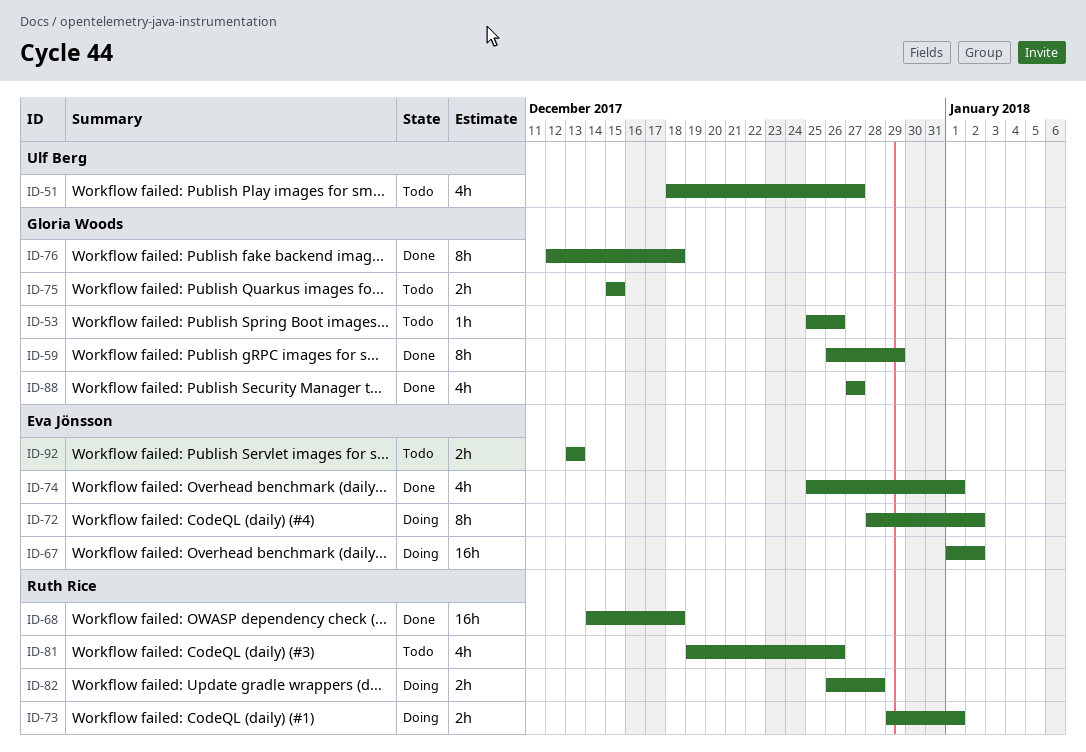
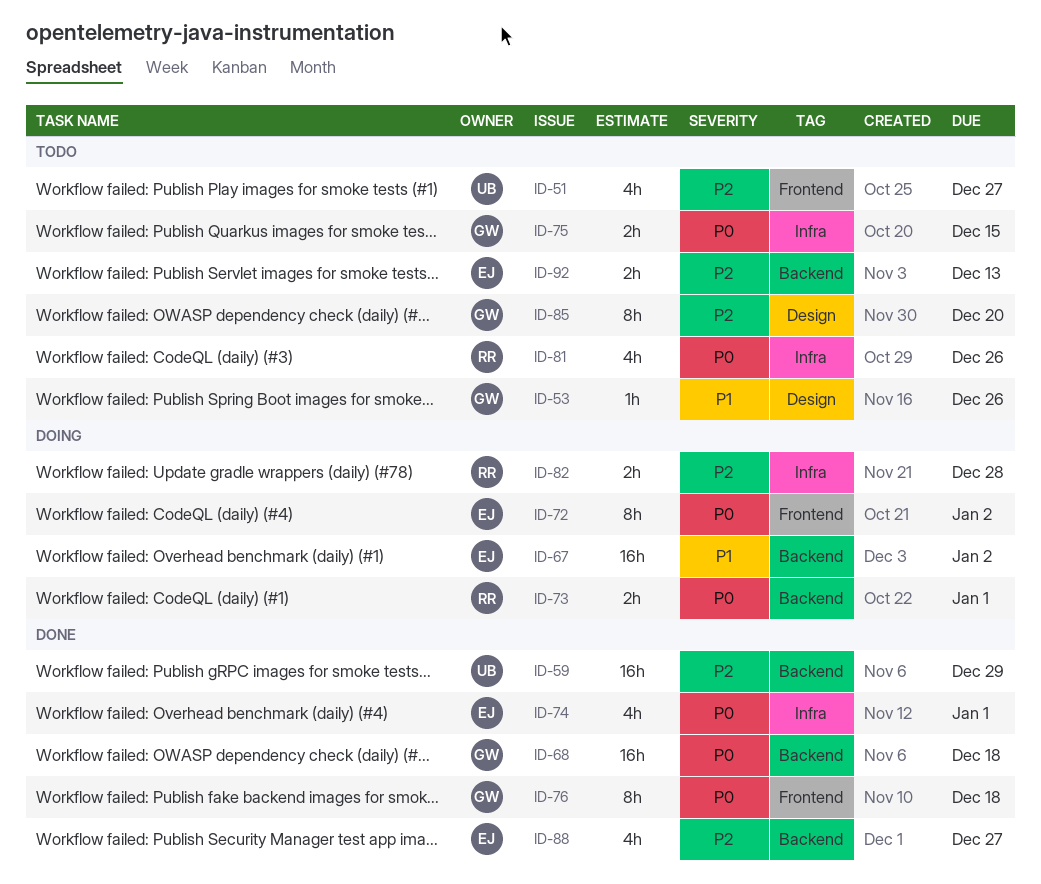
ID-59, owner: Gloria Woods -> Ulf Berg
ID-59, estimate: 8h -> 16h
ID-68, owner: Ruth Rice -> Gloria Woods
ID-85: none -> present
ID-88, owner: Gloria Woods -> Eva Jönsson

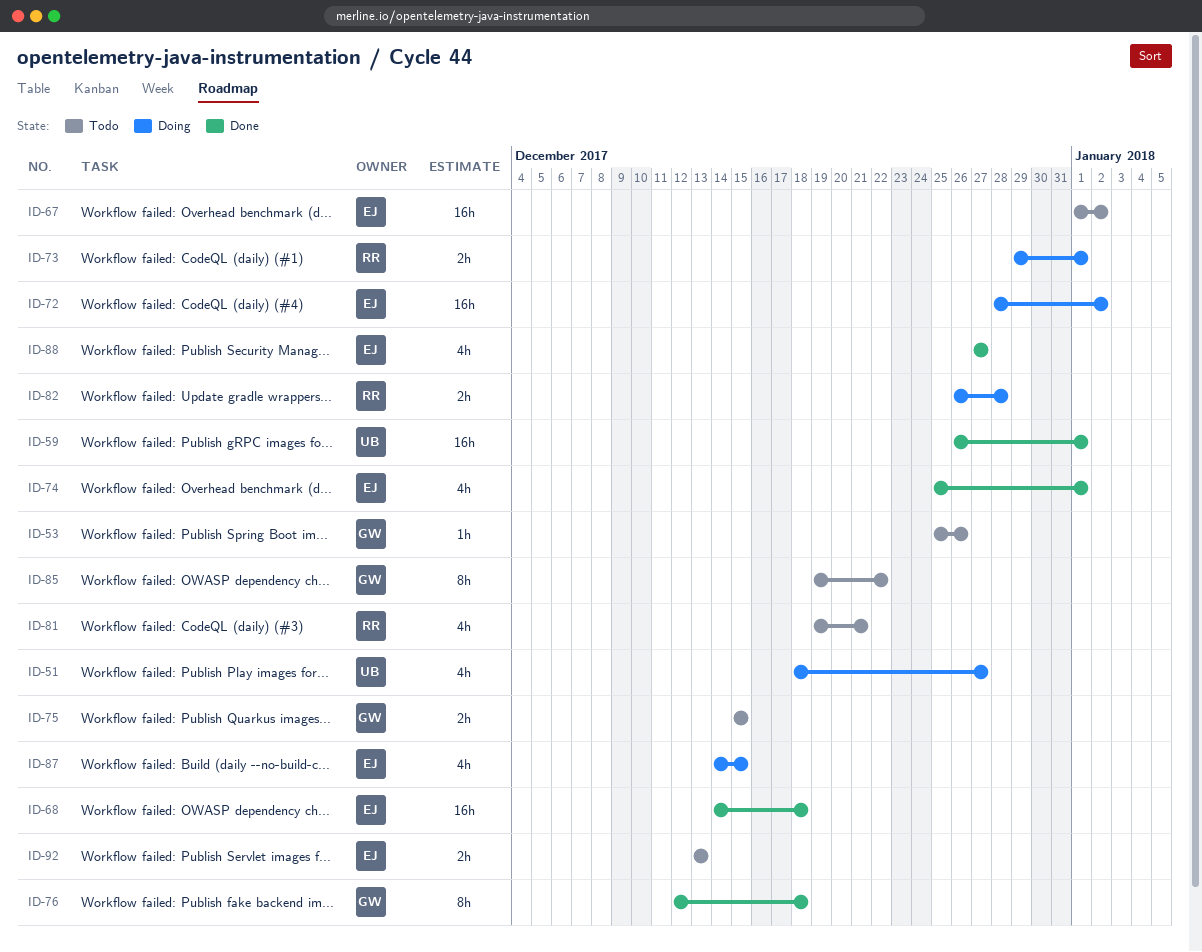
ID-51, status: Todo -> Doing
ID-59, due: Dec 29 -> Jan 1
ID-67, status: Doing -> Todo
ID-68, owner: GW -> EJ
ID-72, estimate: 8h -> 16h
ID-81, due: Dec 26 -> Dec 21
ID-85, due: Dec 20 -> Dec 22
ID-87: none -> present

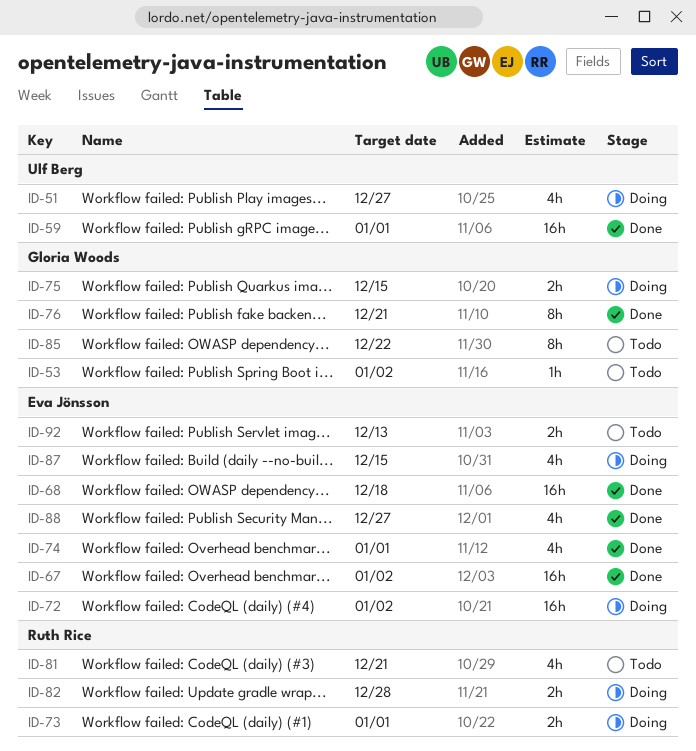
ID-53, due: Dec 26 -> Jan 2
ID-67, status: Todo -> Done
ID-75, status: Todo -> Doing
ID-76, due: Dec 18 -> Dec 21

